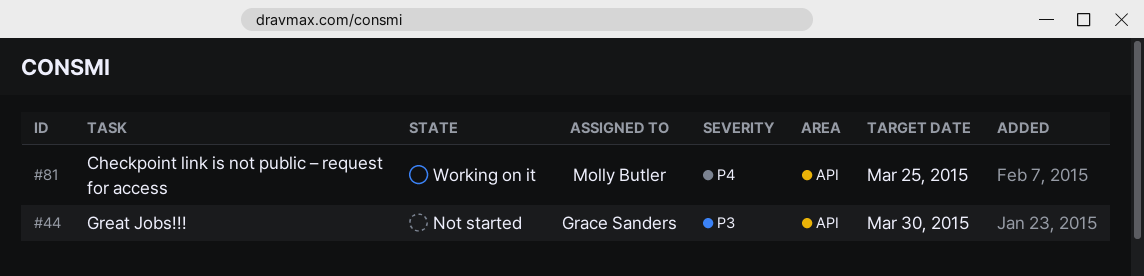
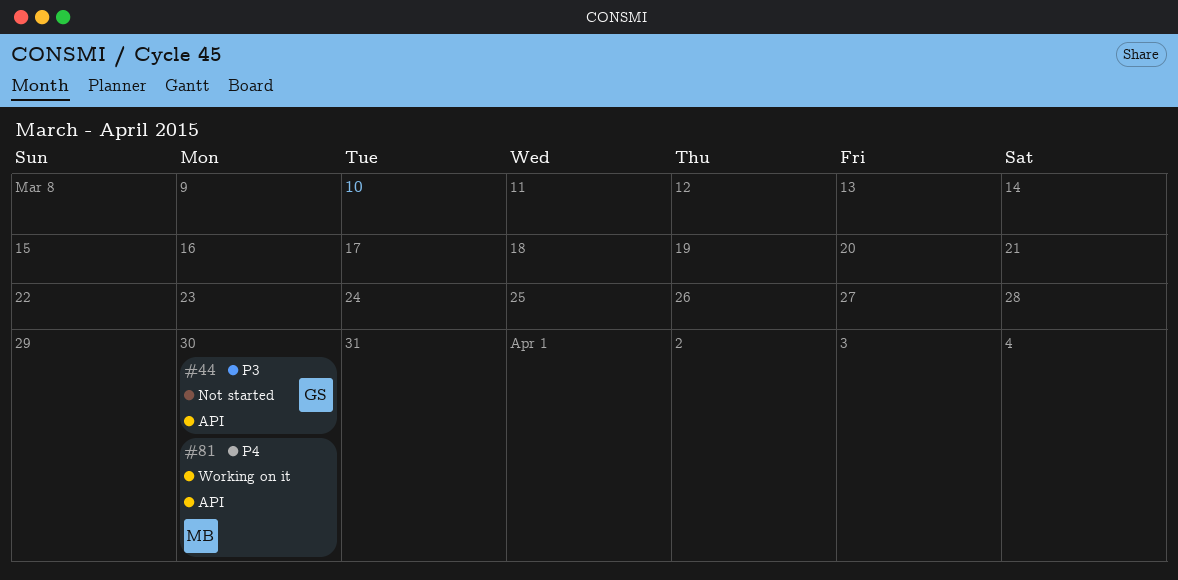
#81, due: Mar 25 -> Mar 30

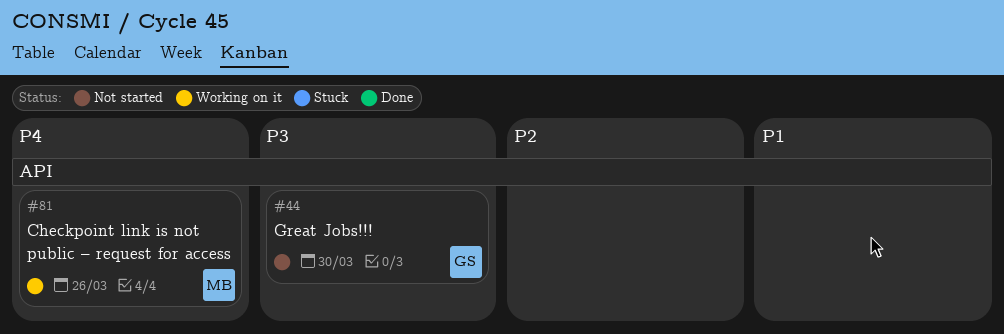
#81, due: Mar 30 -> Mar 26

